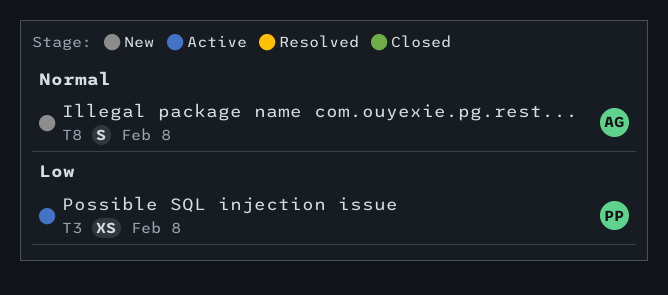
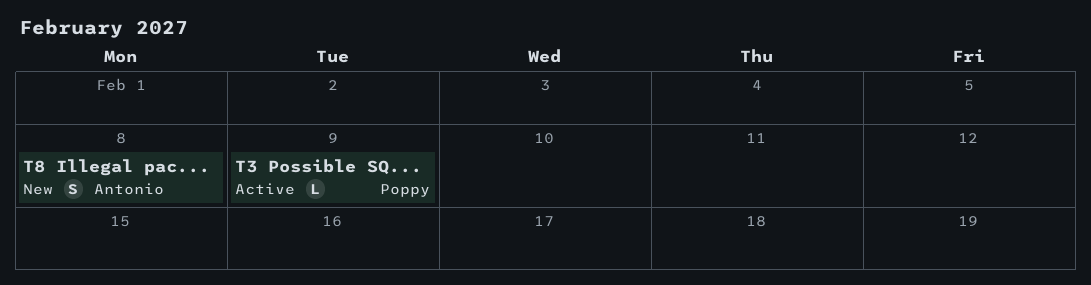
T3, estimate: XS -> L
T3, due: Feb 8 -> Feb 9

